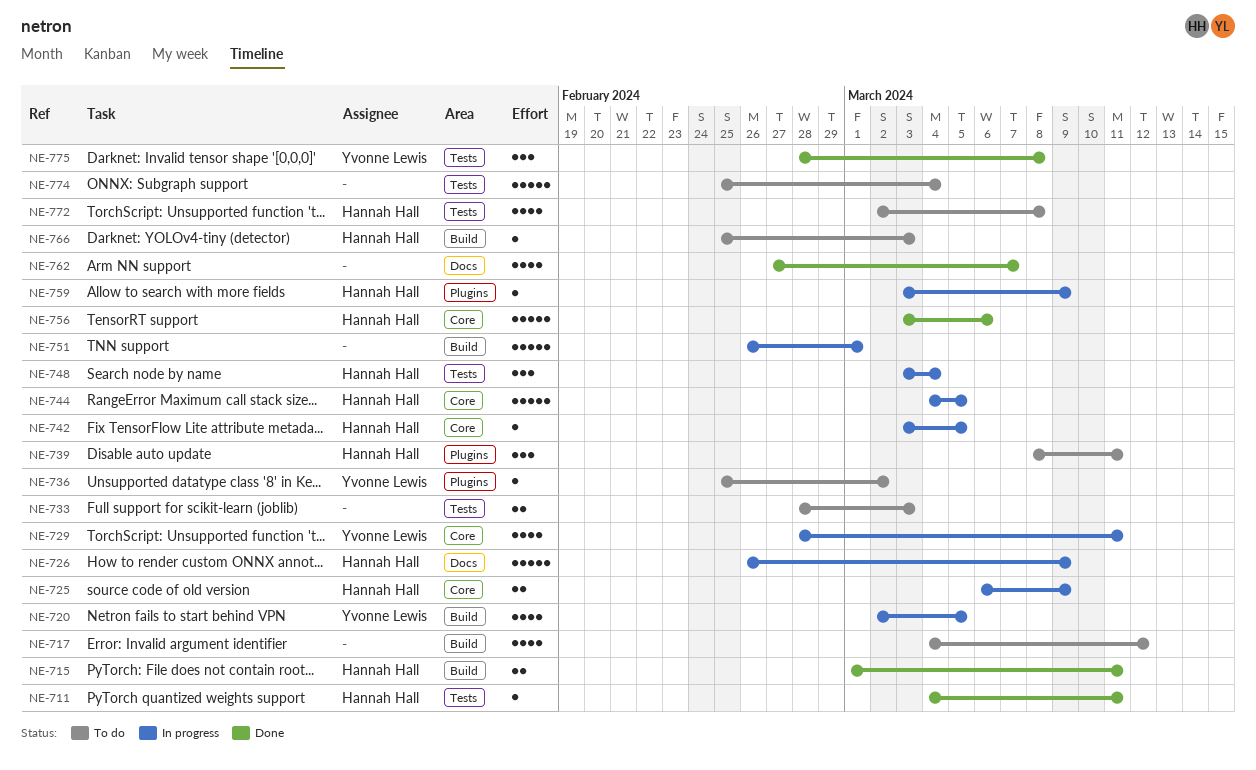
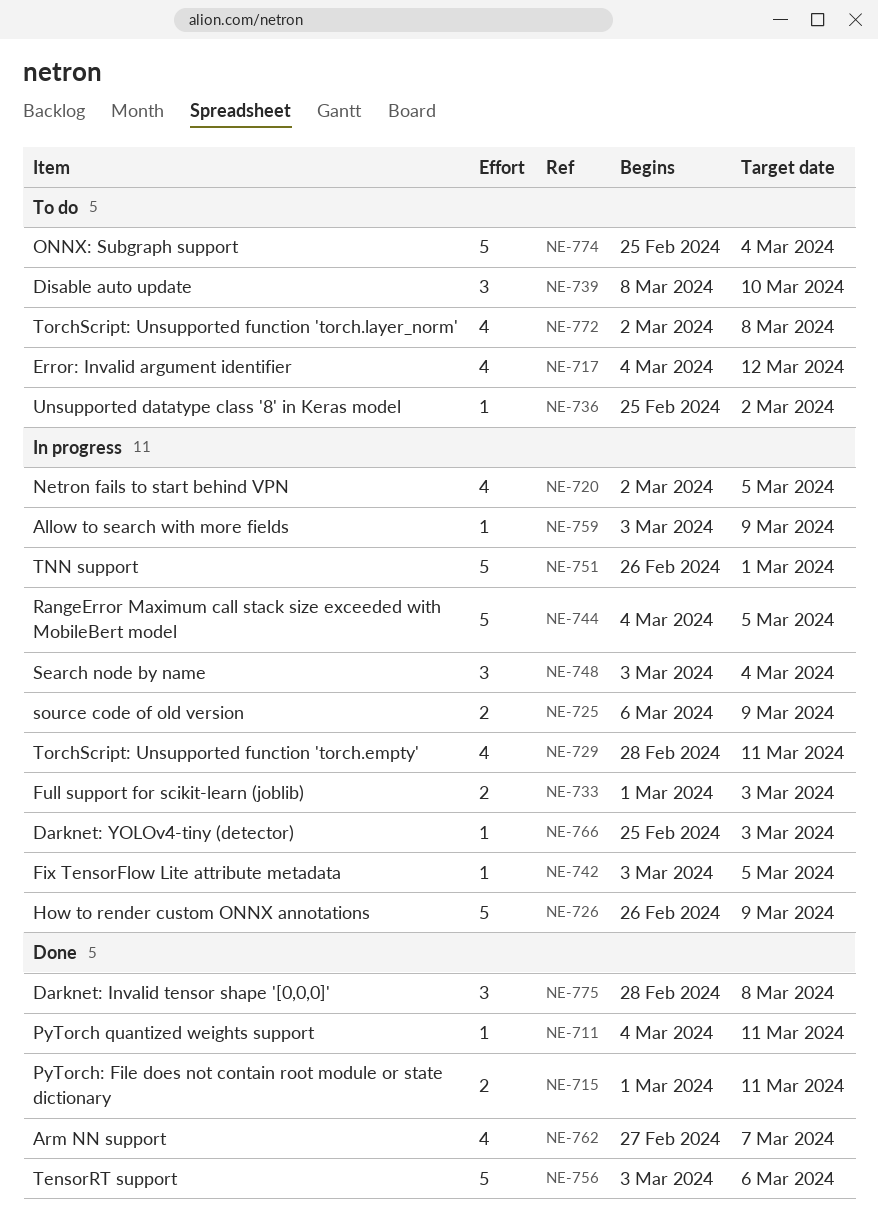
NE-733, status: To do -> In progress
NE-733, start: Feb 28 -> Mar 1
NE-739, due: Mar 11 -> Mar 10
NE-766, status: To do -> In progress

